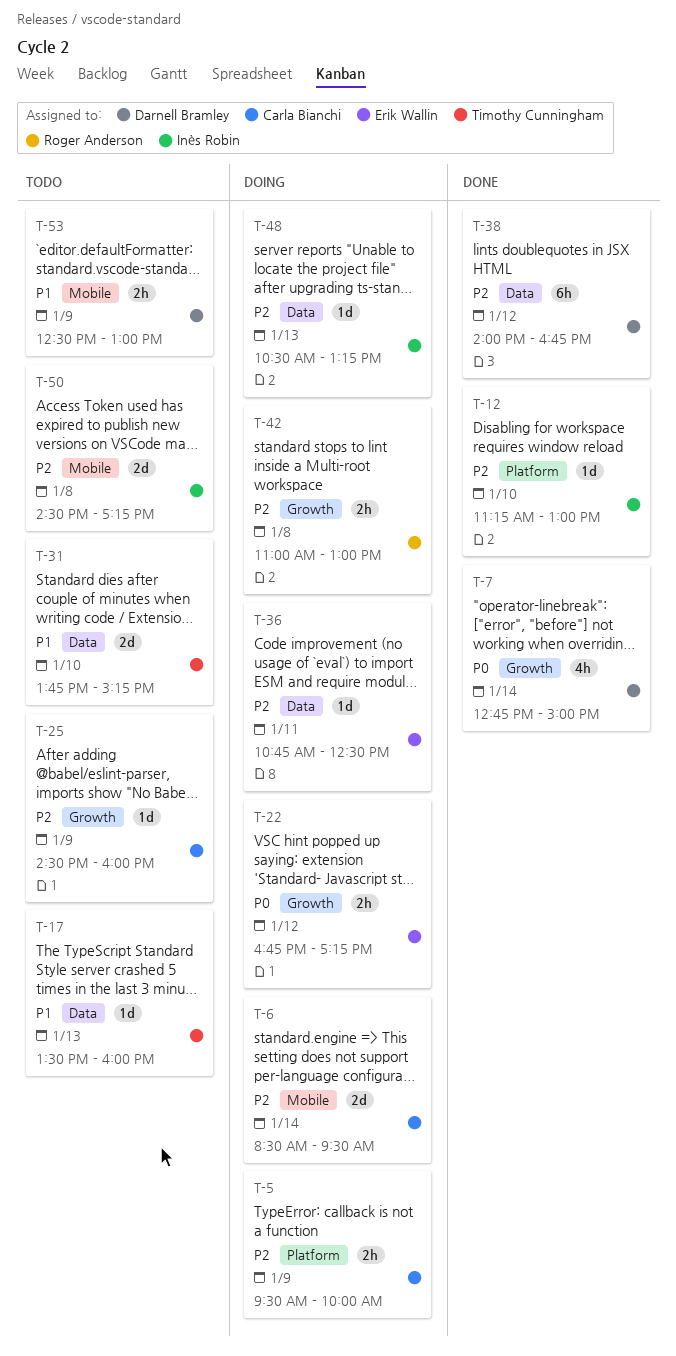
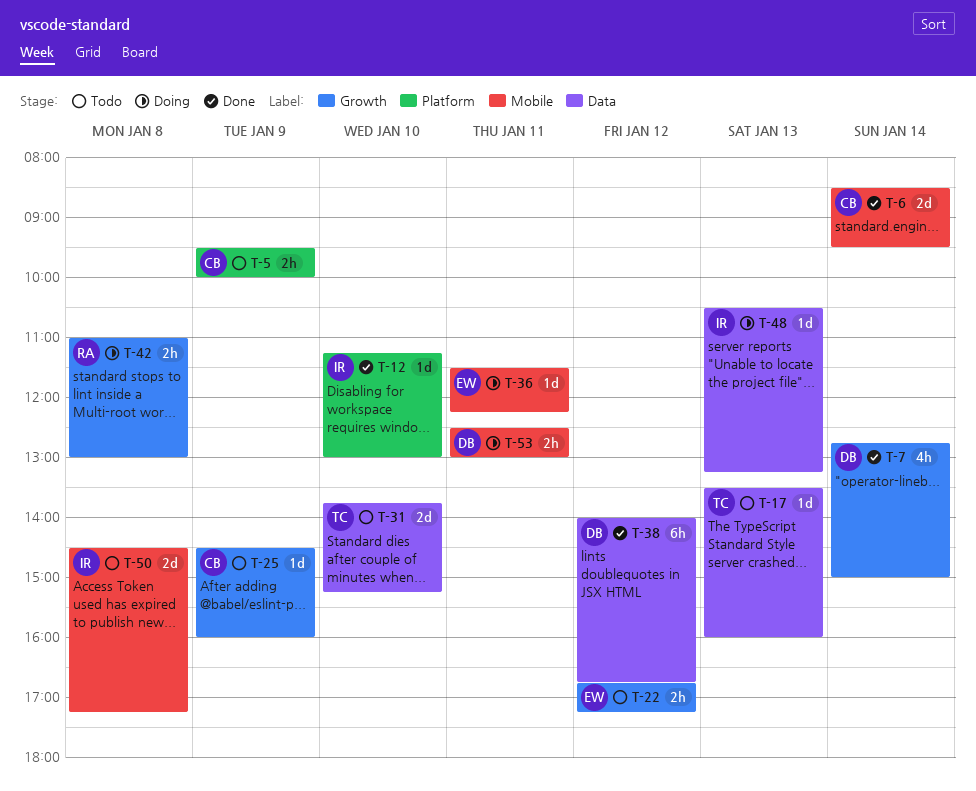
T-5, status: Doing -> Todo
T-6, status: Doing -> Done
T-22, status: Doing -> Todo
T-36, label: Data -> Mobile
T-36, begins: 10:45 -> 11:30
T-36, ends: 12:30 -> 12:15
T-53, status: Todo -> Doing
T-53, day: Jan 9 -> Jan 11

